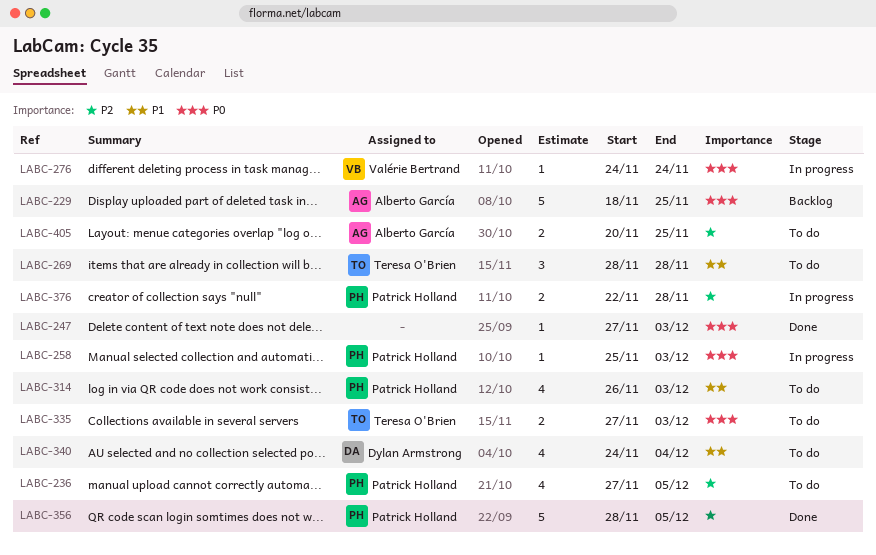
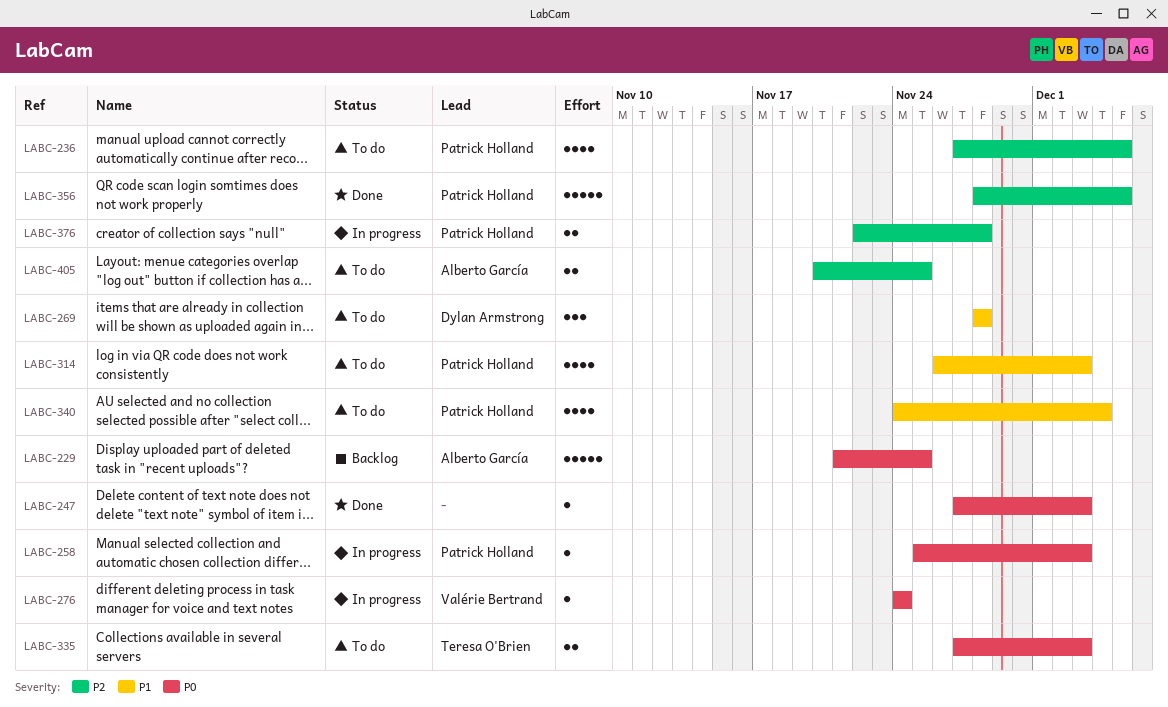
LABC-229, start: Nov 18 -> Nov 21
LABC-269, owner: Teresa O'Brien -> Dylan Armstrong
LABC-340, owner: Dylan Armstrong -> Patrick Holland

